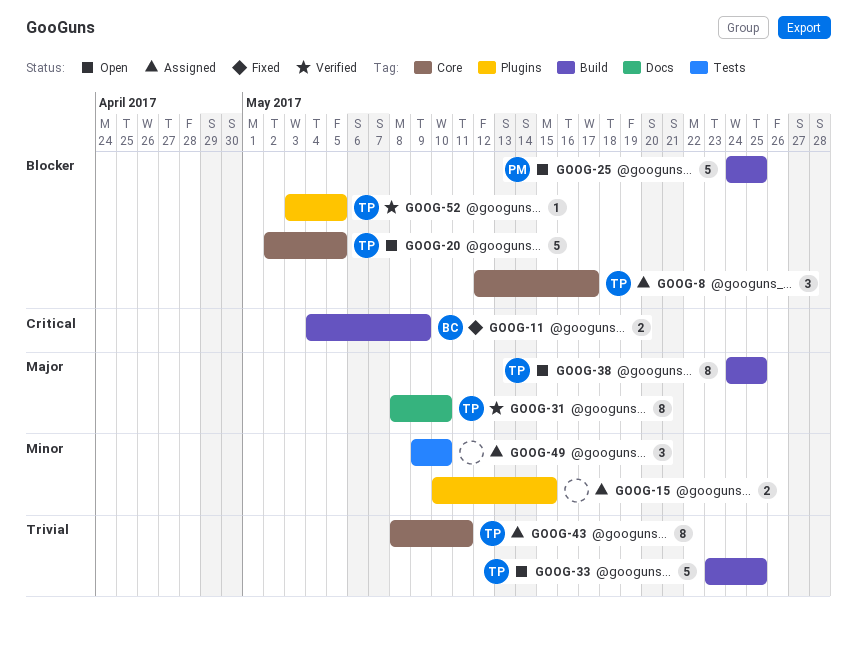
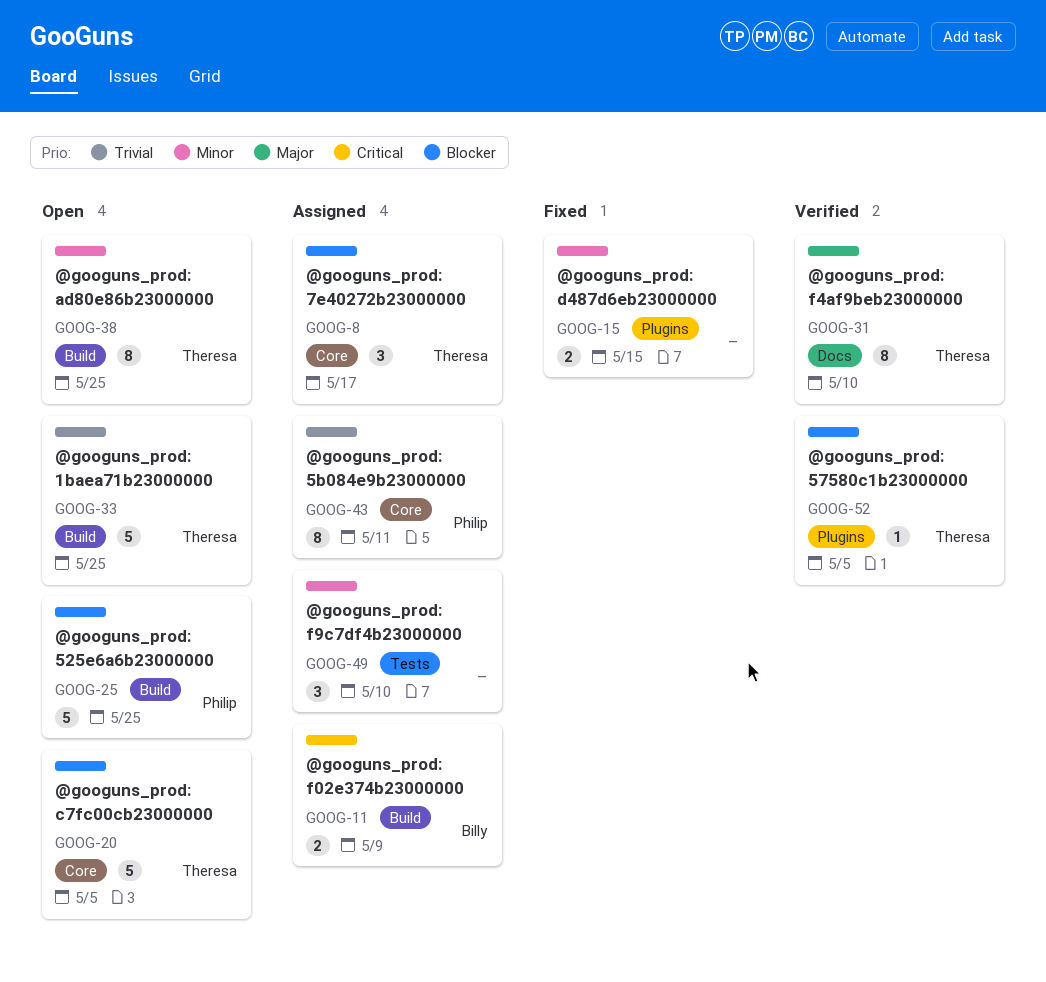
GOOG-11, status: Fixed -> Assigned
GOOG-15, status: Assigned -> Fixed
GOOG-38, priority: Major -> Minor
GOOG-43, owner: Theresa -> Philip

